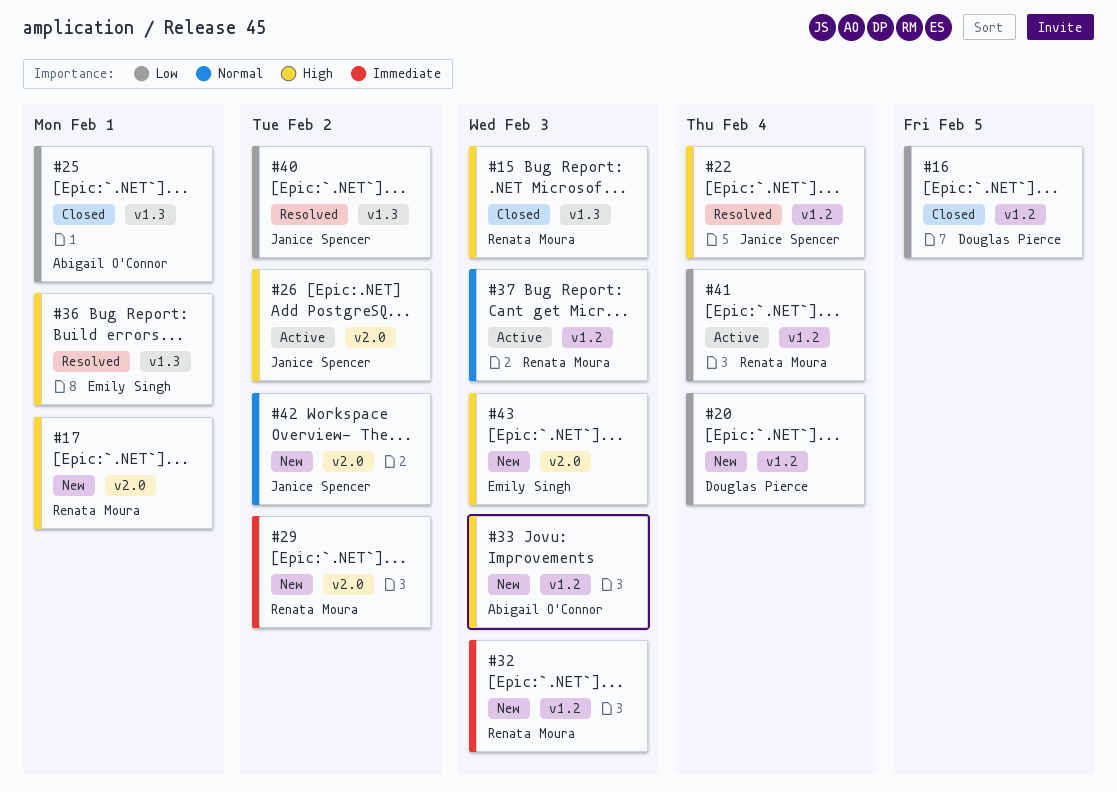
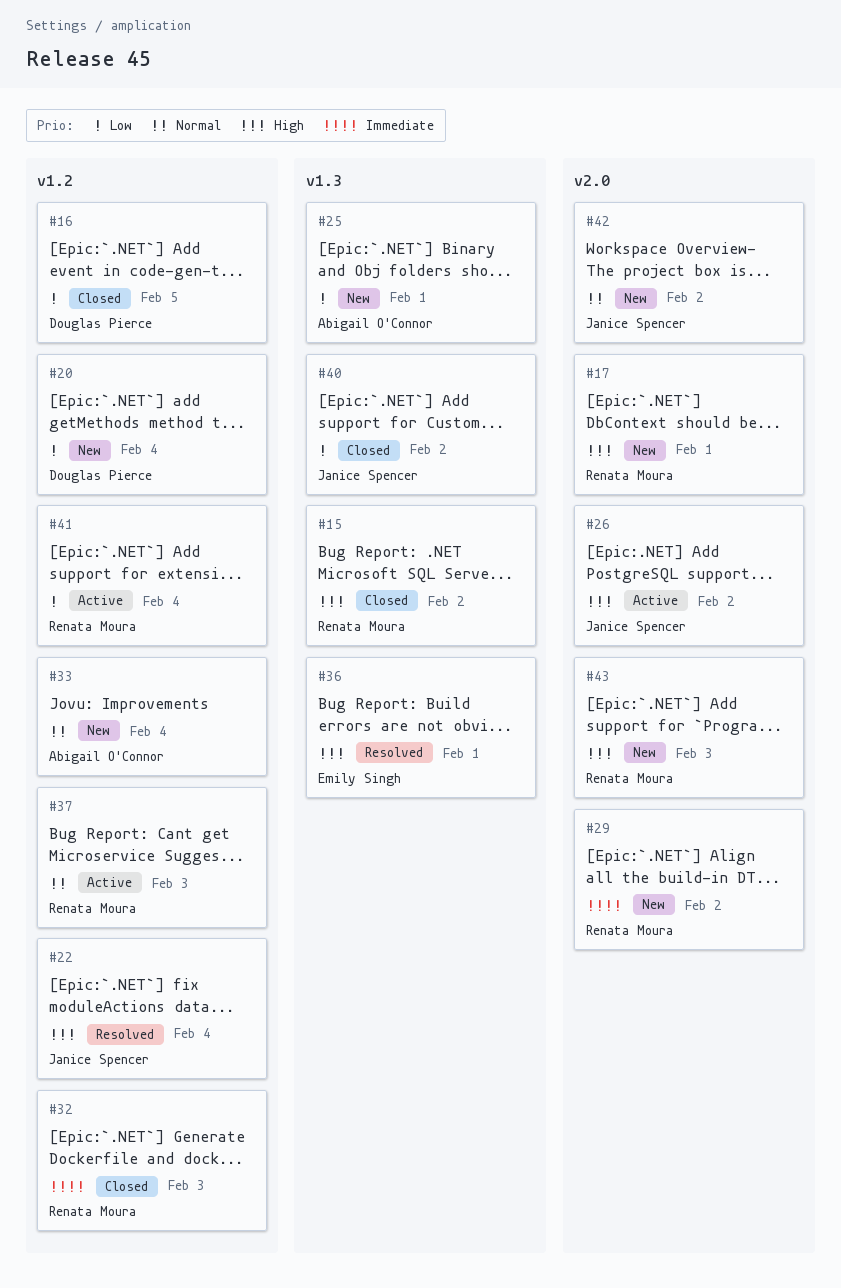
#15, due: Feb 3 -> Feb 2
#25, status: Closed -> New
#32, status: New -> Closed
#33, priority: High -> Normal
#33, due: Feb 3 -> Feb 4
#40, status: Resolved -> Closed
#43, owner: Emily Singh -> Renata Moura

